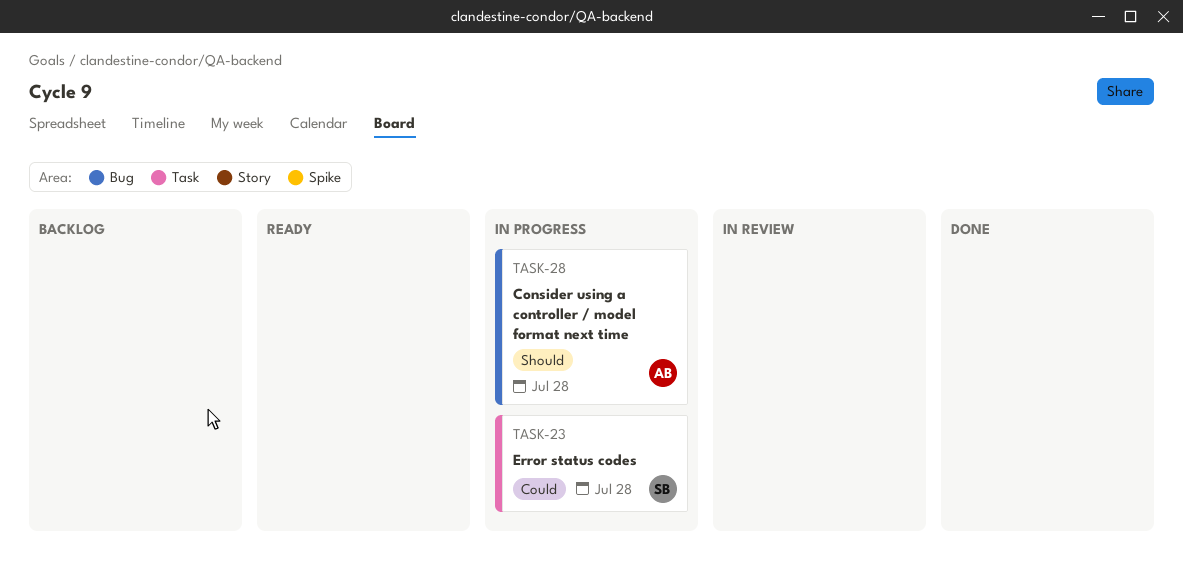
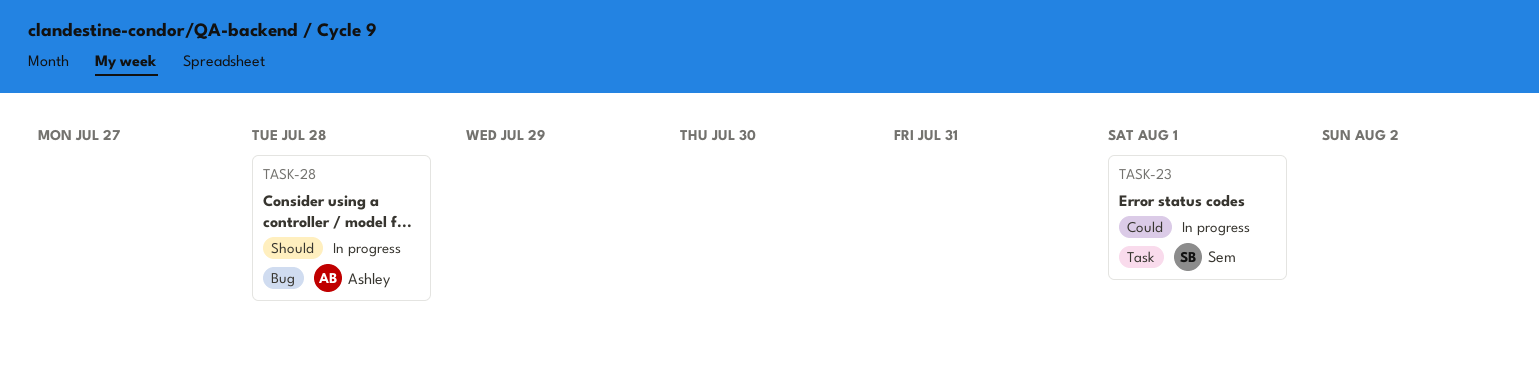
TASK-23, due: Jul 28 -> Aug 1

